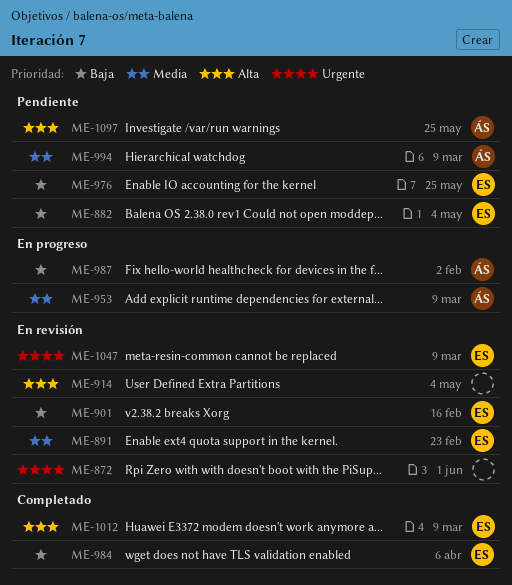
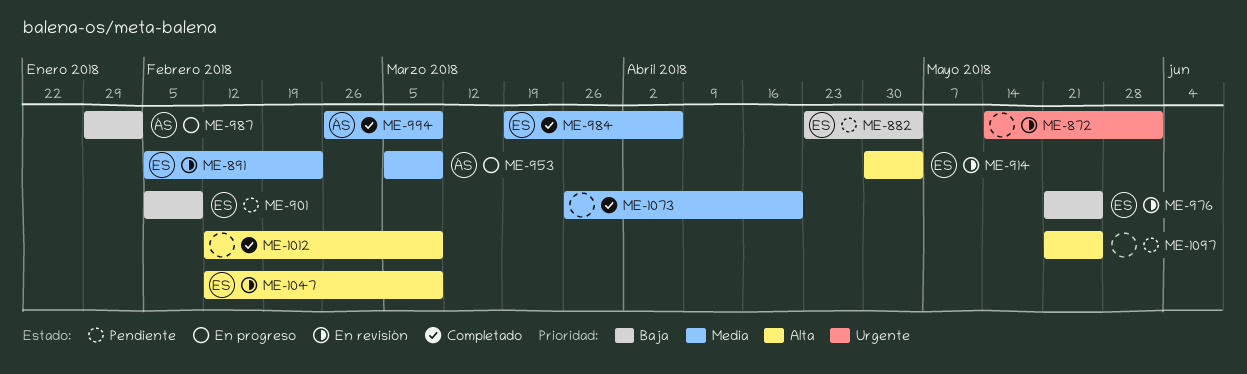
ME-901, status: En revisión -> Pendiente
ME-901, due: Feb 16 -> Feb 9
ME-914, owner: none -> ES
ME-976, status: Pendiente -> En revisión
ME-984, priority: Baja -> Media
ME-994, status: Pendiente -> Completado
ME-1012, owner: ES -> none
ME-1047, priority: Urgente -> Alta
ME-1073: none -> present
ME-1097, owner: ÁS -> none

